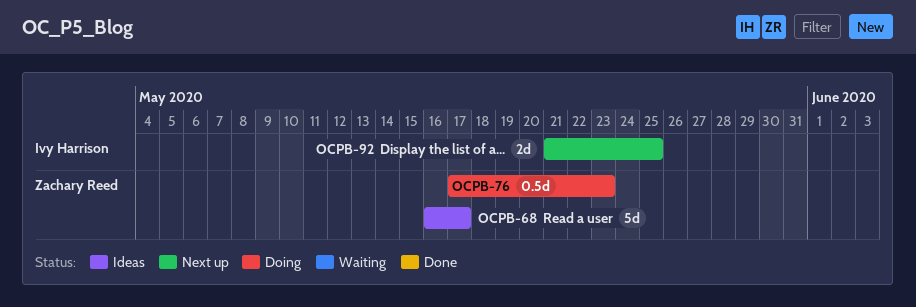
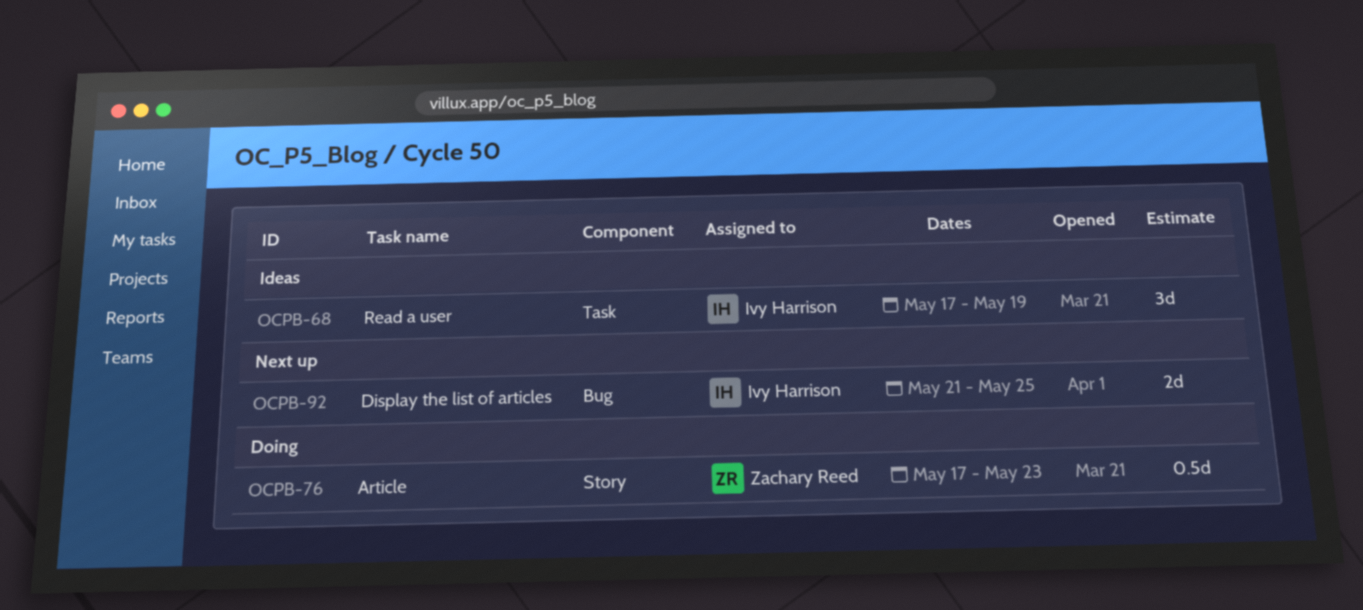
OCPB-68, owner: Zachary Reed -> Ivy Harrison
OCPB-68, estimate: 5d -> 3d
OCPB-68, start: May 16 -> May 17
OCPB-68, due: May 17 -> May 19

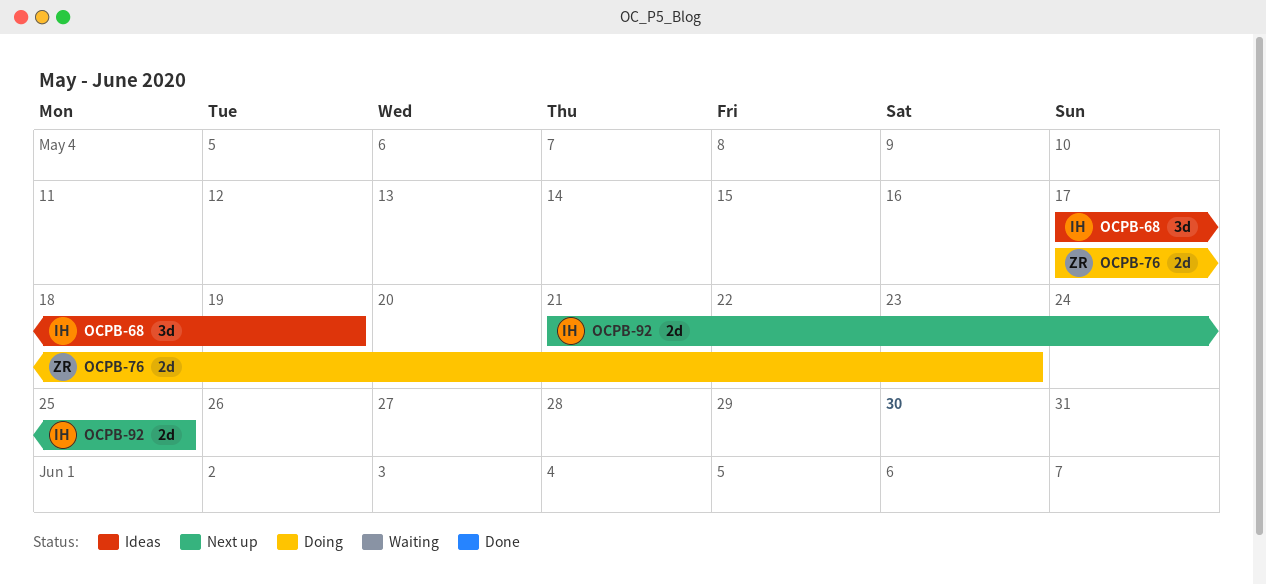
OCPB-76, estimate: 0.5d -> 2d

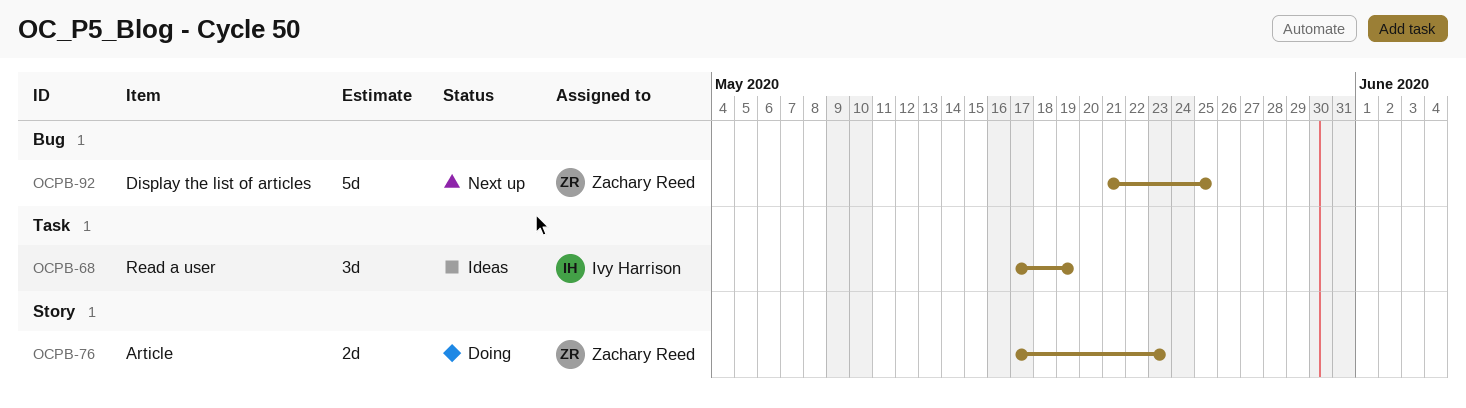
OCPB-92, owner: Ivy Harrison -> Zachary Reed
OCPB-92, estimate: 2d -> 5d

